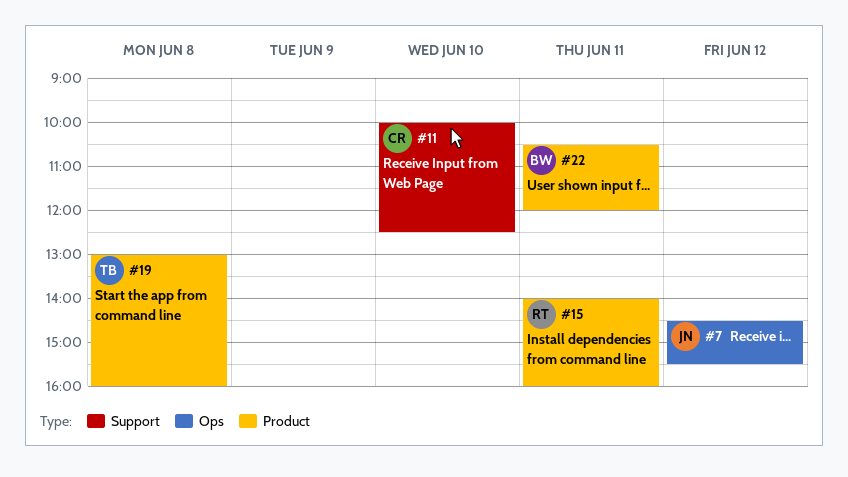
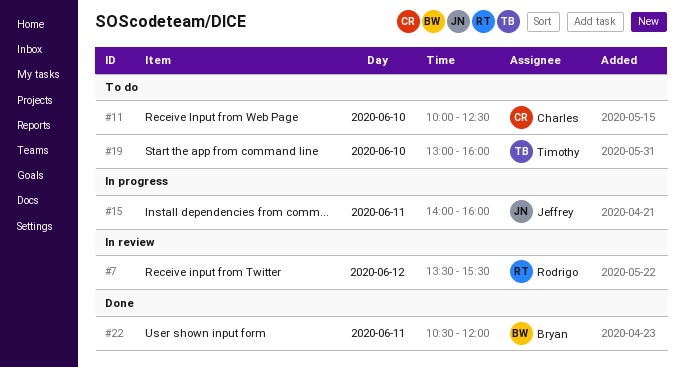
#7, owner: Jeffrey -> Rodrigo
#7, begins: 14:30 -> 13:30
#15, owner: Rodrigo -> Jeffrey
#19, day: Jun 8 -> Jun 10

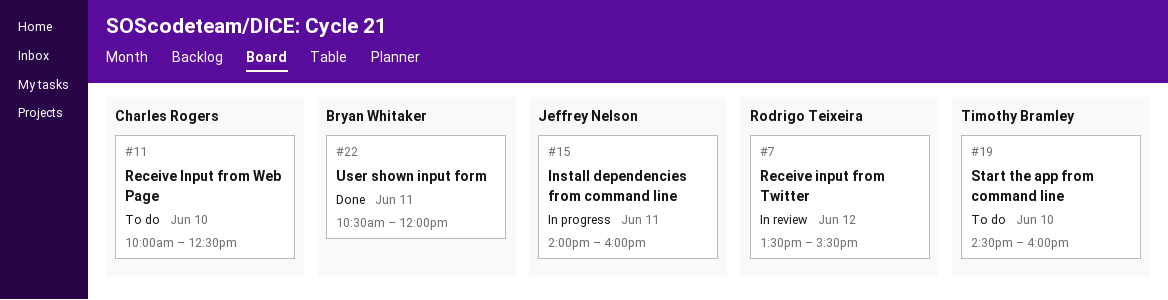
#19, begins: 13:00 -> 14:30

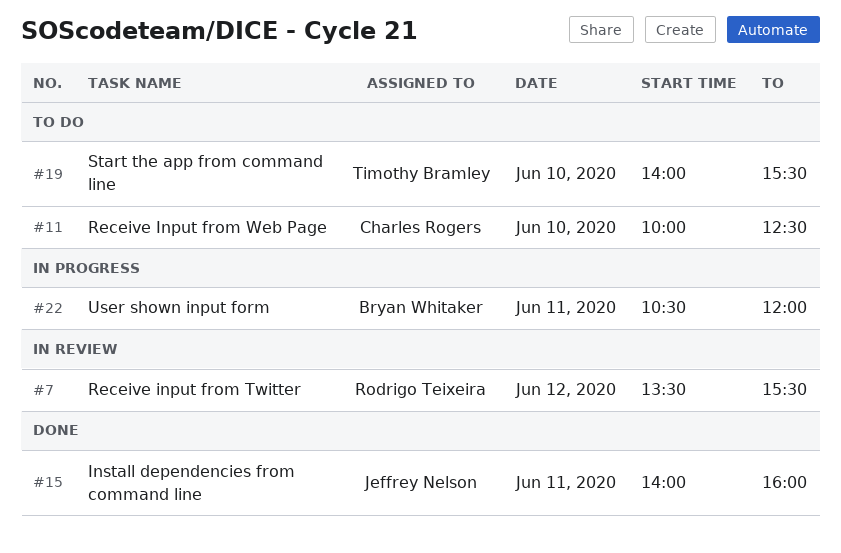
#15, status: In progress -> Done
#19, begins: 14:30 -> 14:00
#19, ends: 16:00 -> 15:30
#22, status: Done -> In progress

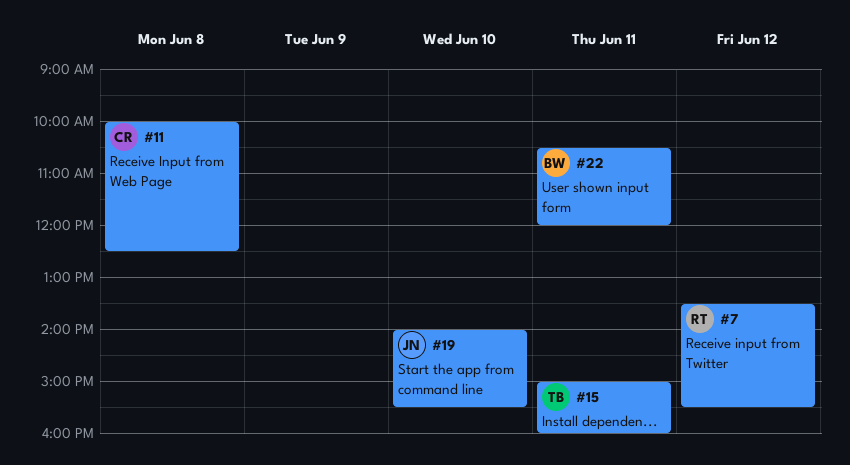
#11, day: Jun 10 -> Jun 8
#15, owner: Jeffrey Nelson -> Timothy Bramley
#15, begins: 14:00 -> 15:00
#19, owner: Timothy Bramley -> Jeffrey Nelson

